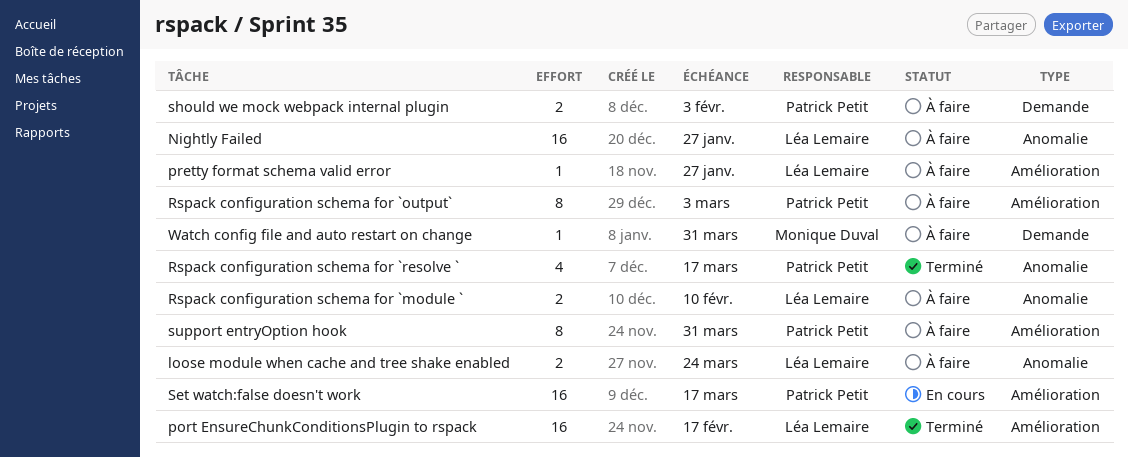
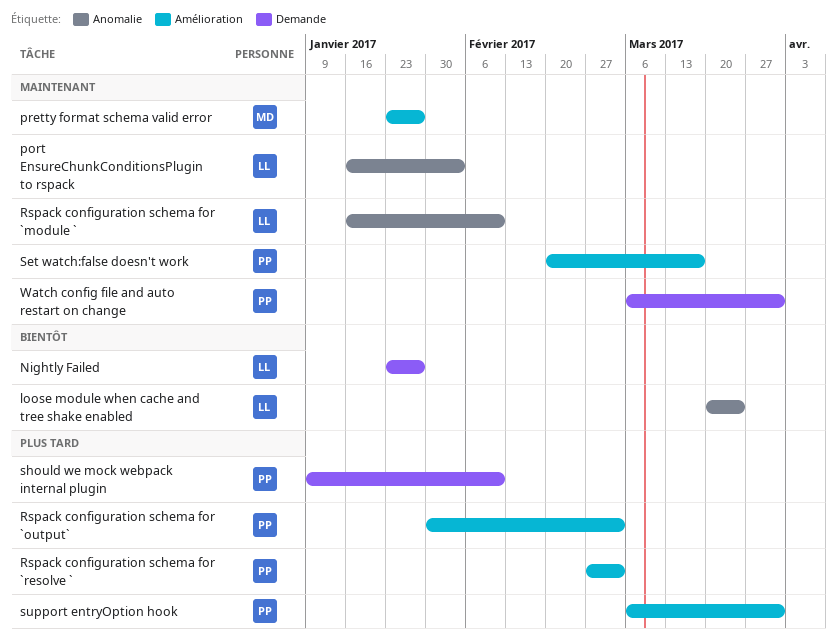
Nightly Failed, label: Anomalie -> Demande
port EnsureChunkConditionsPlugin to rspack, label: Amélioration -> Anomalie
port EnsureChunkConditionsPlugin to rspack, due: Feb 17 -> Feb 3
pretty format schema valid error, owner: Léa Lemaire -> Monique Duval
Rspack configuration schema for `resolve `, label: Anomalie -> Amélioration
Rspack configuration schema for `resolve `, due: Mar 17 -> Mar 3
should we mock webpack internal plugin, due: Feb 3 -> Feb 10
Watch config file and auto restart on change, owner: Monique Duval -> Patrick Petit

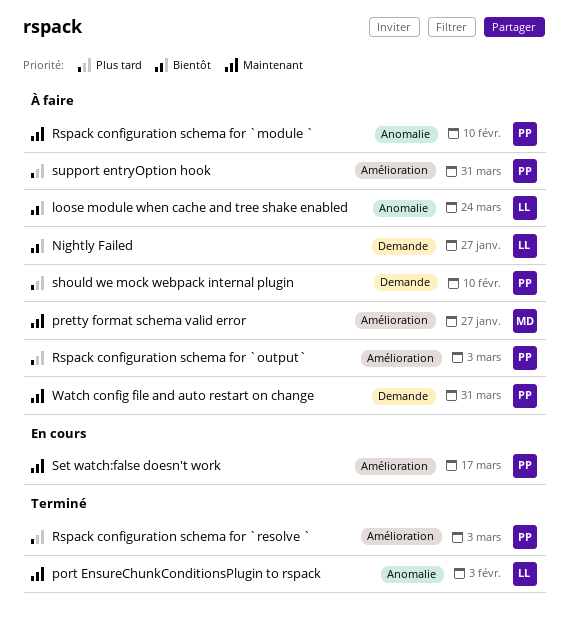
Rspack configuration schema for `module `, owner: LL -> PP

